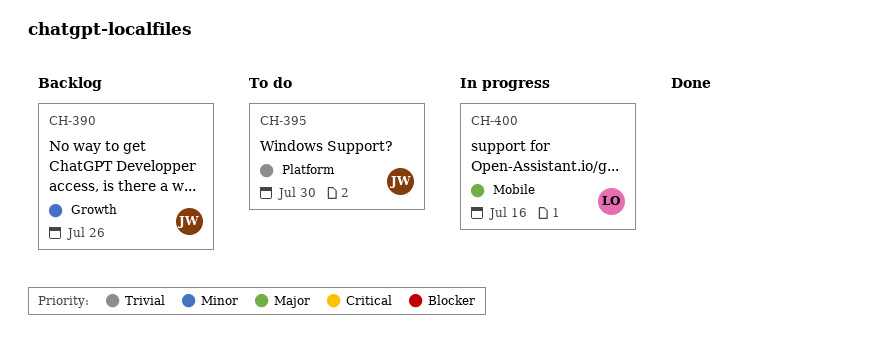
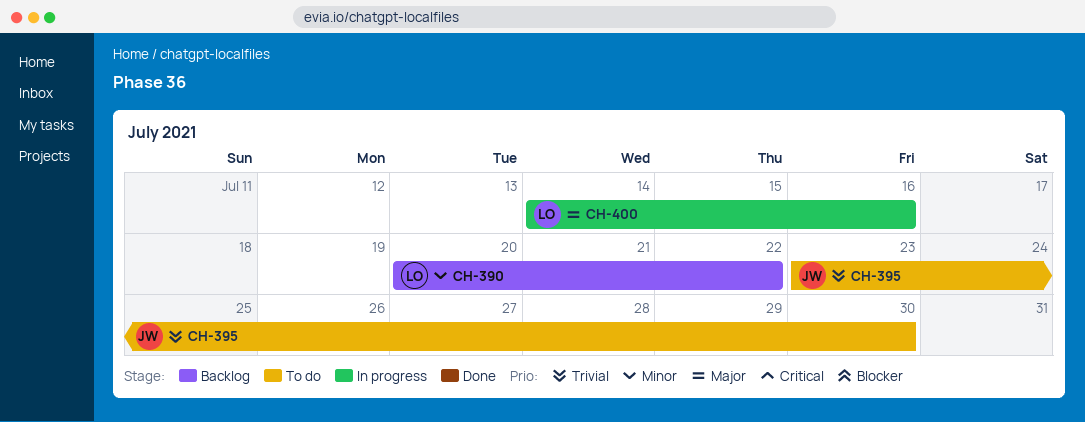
CH-390, owner: JW -> LO
CH-390, due: Jul 26 -> Jul 22

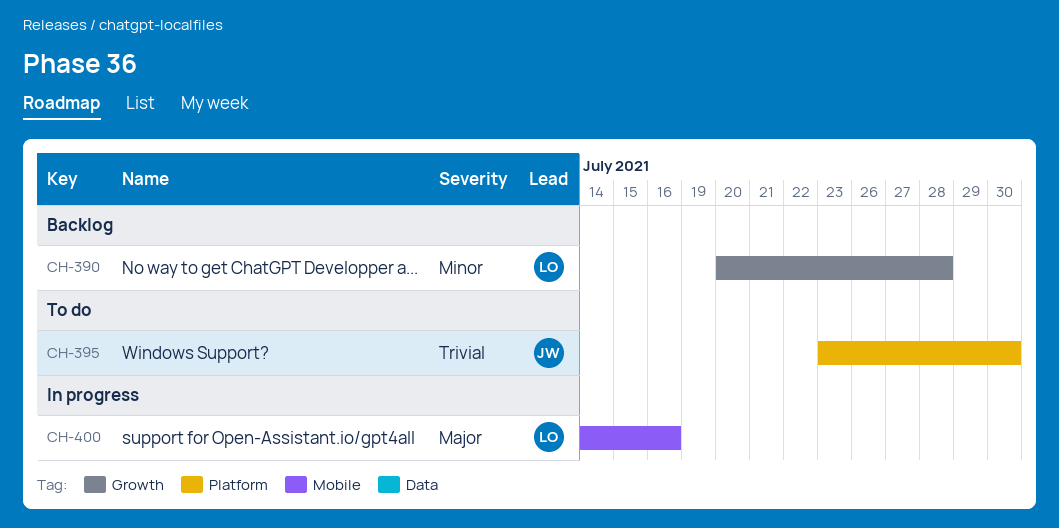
CH-390, due: Jul 22 -> Jul 28

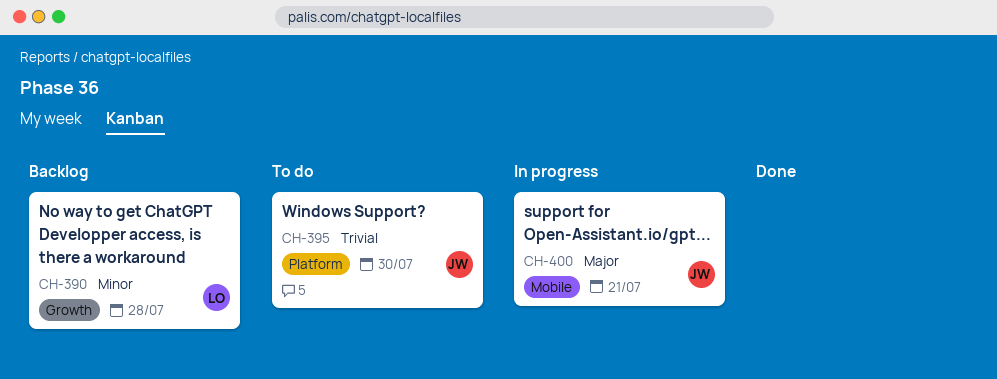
CH-400, owner: LO -> JW
CH-400, due: Jul 16 -> Jul 21

